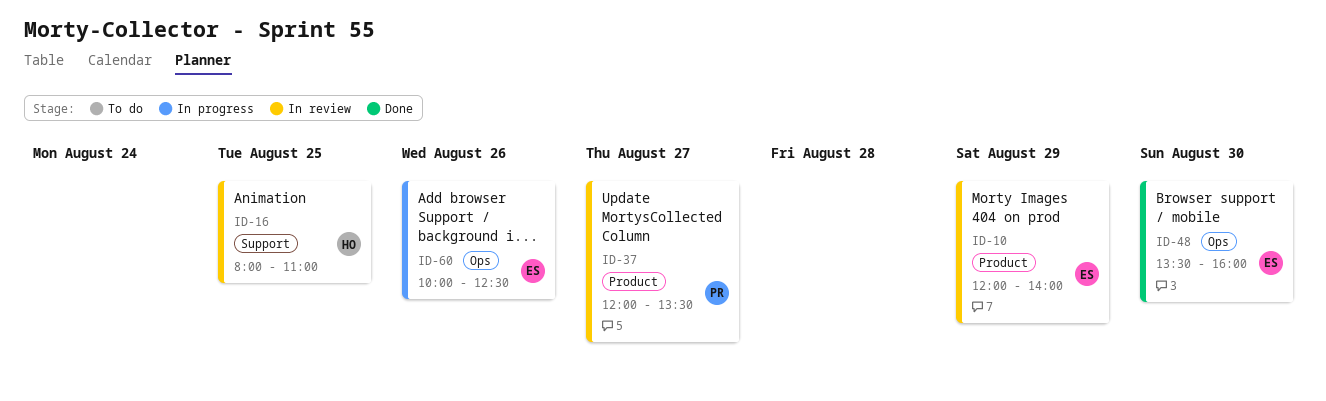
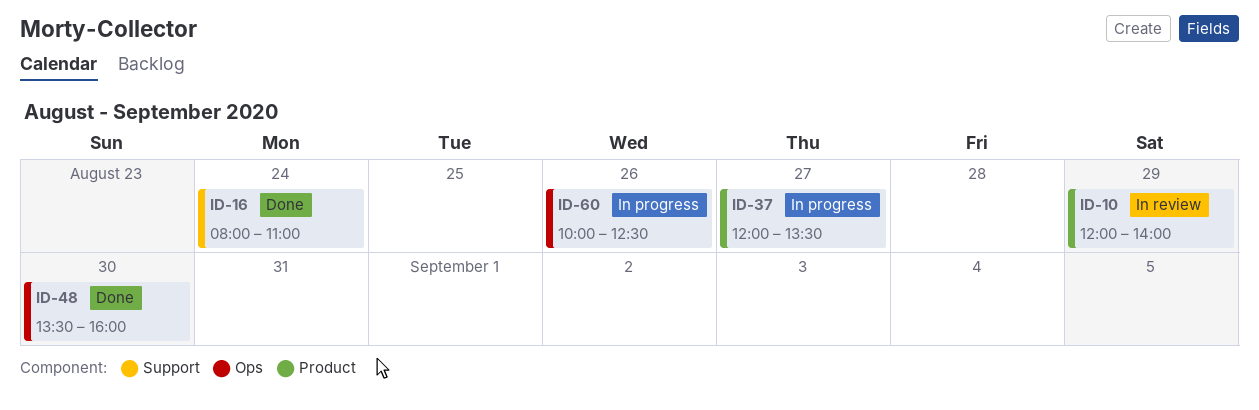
ID-16, status: In review -> Done
ID-16, day: Aug 25 -> Aug 24
ID-37, status: In review -> In progress

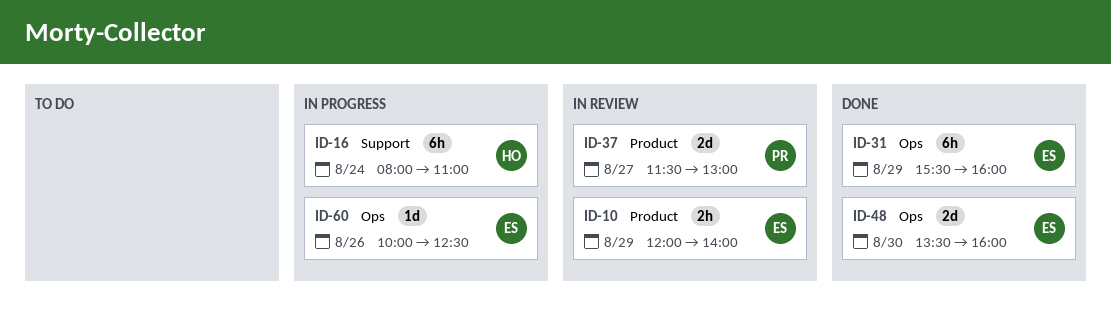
ID-16, status: Done -> In progress
ID-31: none -> present
ID-37, status: In progress -> In review
ID-37, begins: 12:00 -> 11:30
ID-37, ends: 13:30 -> 13:00

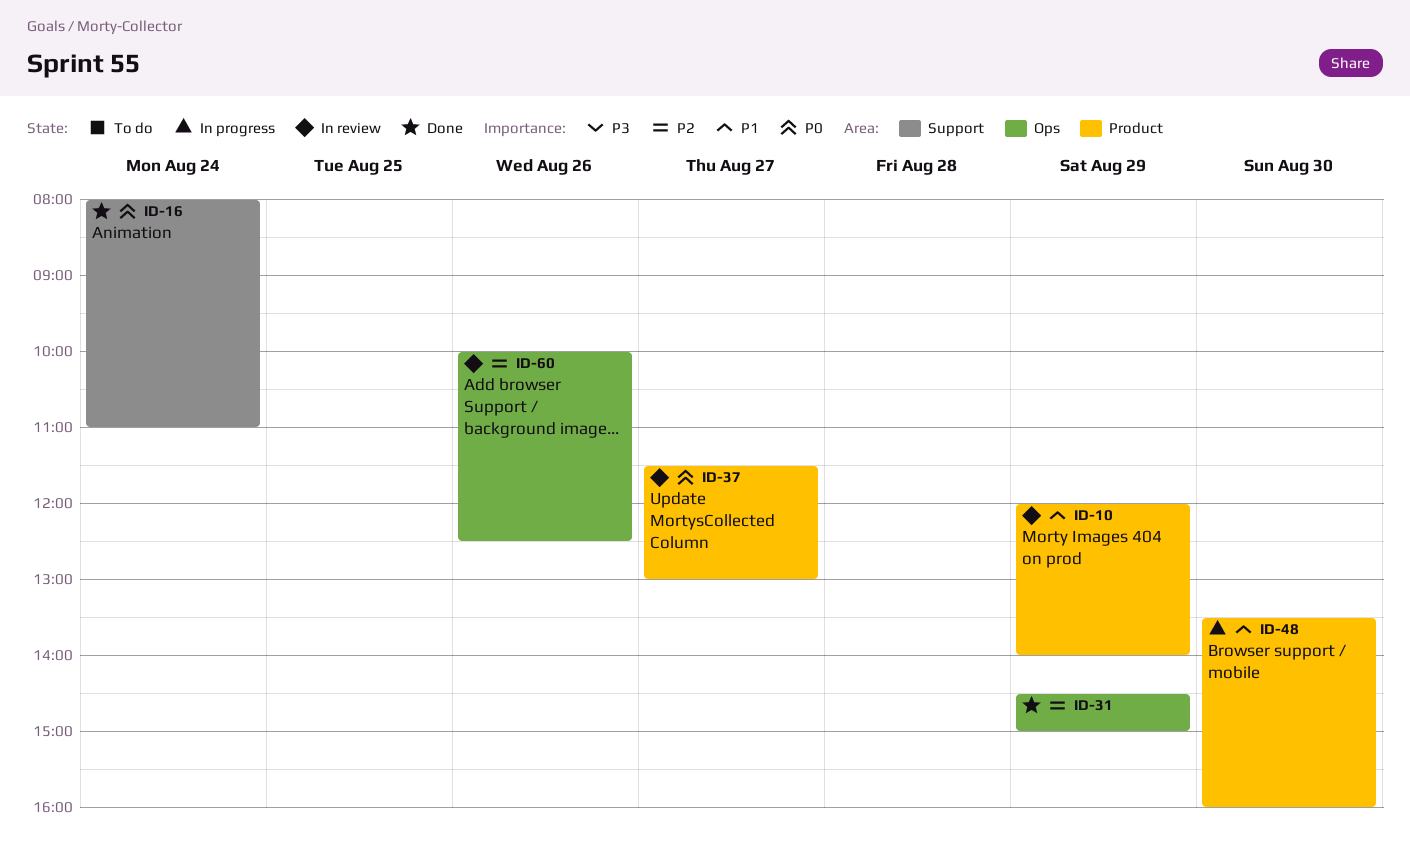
ID-16, status: In progress -> Done
ID-31, begins: 15:30 -> 14:30
ID-31, ends: 16:00 -> 15:00
ID-48, status: Done -> In progress
ID-48, label: Ops -> Product
ID-60, status: In progress -> In review

